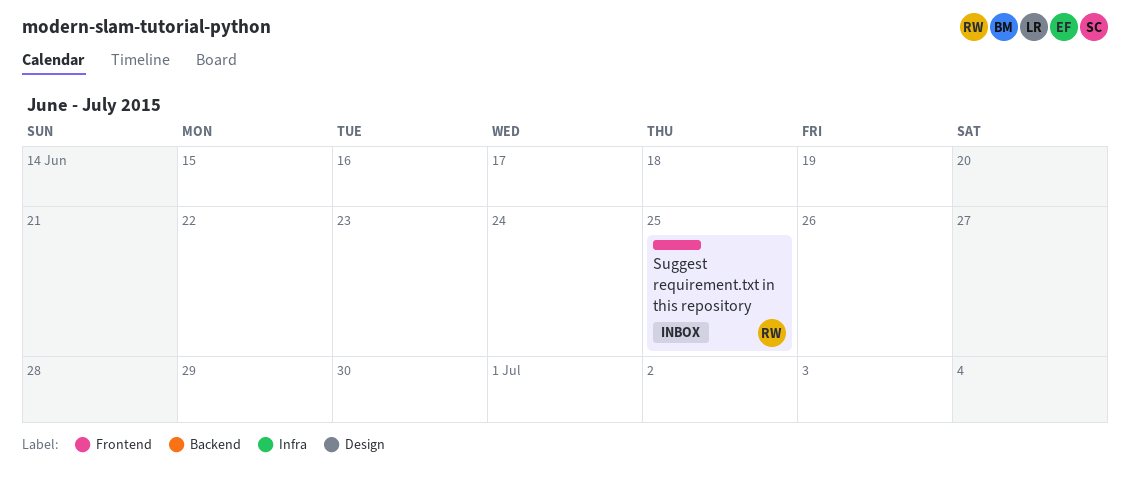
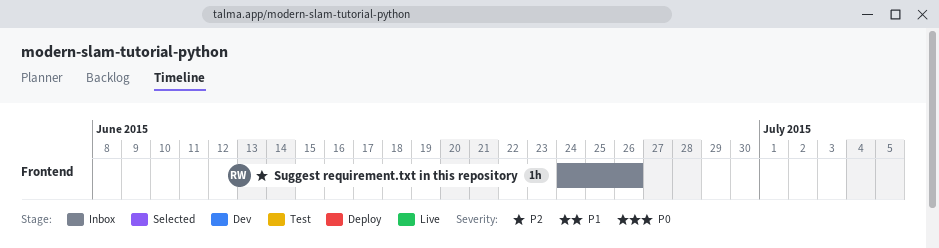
Suggest requirement.txt in this repository, due: Jun 25 -> Jun 26

